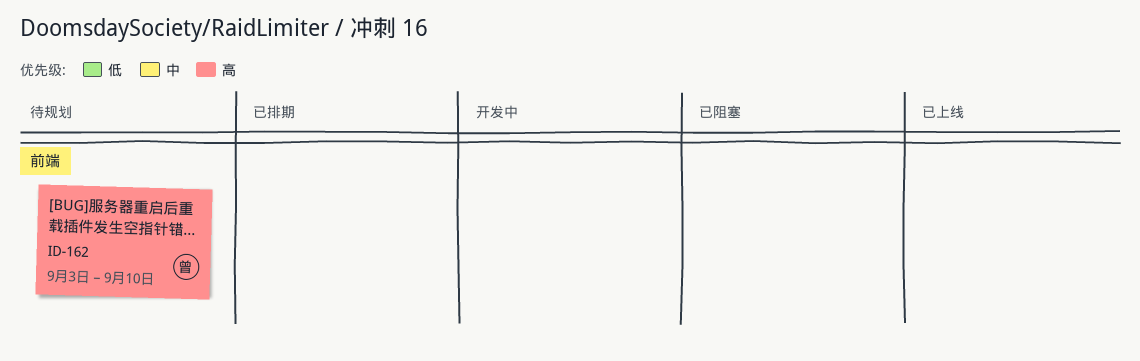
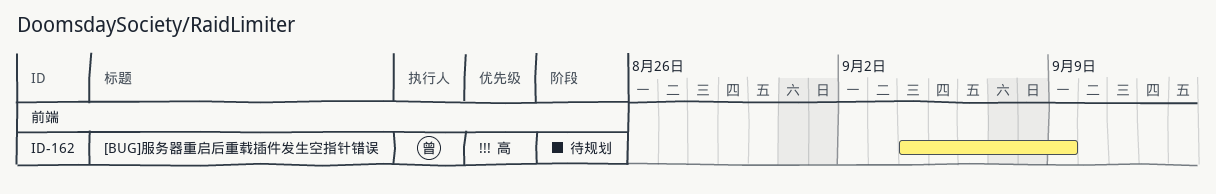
ID-162, start: Sep 3 -> Sep 4
ID-162, due: Sep 10 -> Sep 9

